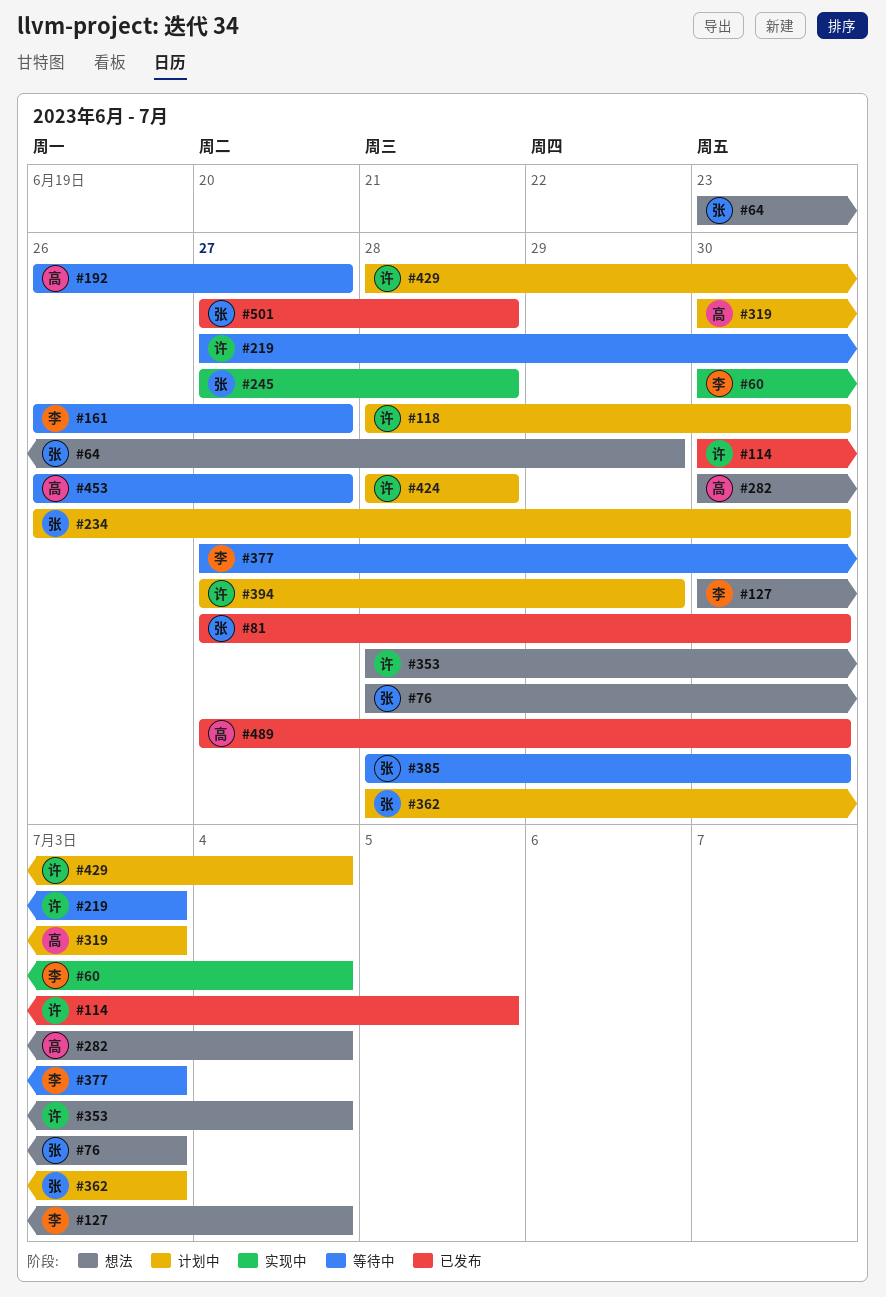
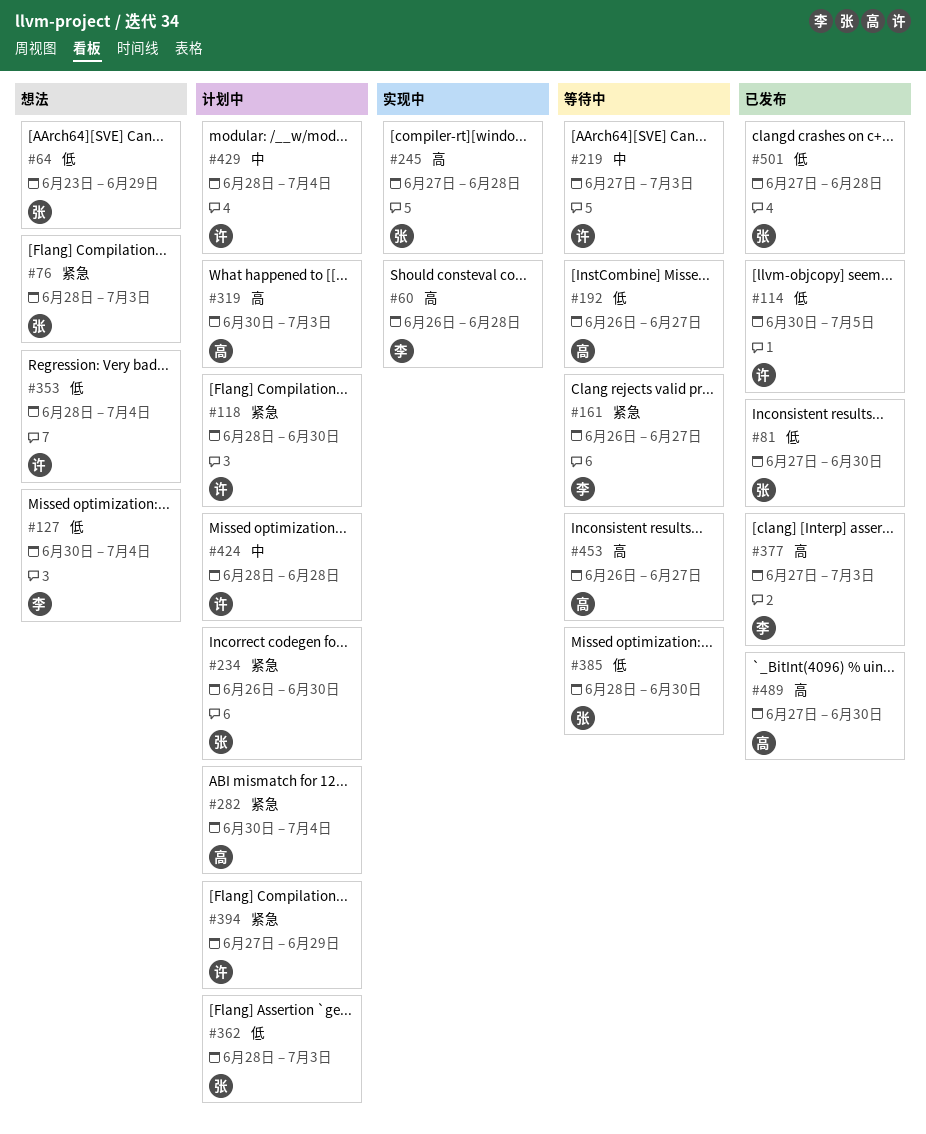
#60, start: Jun 30 -> Jun 26
#60, due: Jul 4 -> Jun 28
#282, status: 想法 -> 计划中
#377, status: 等待中 -> 已发布

